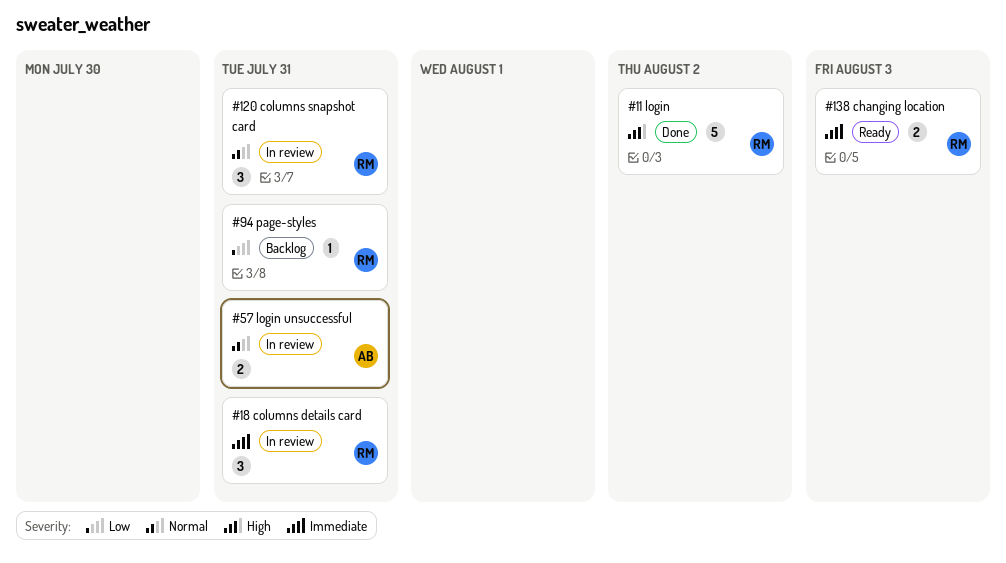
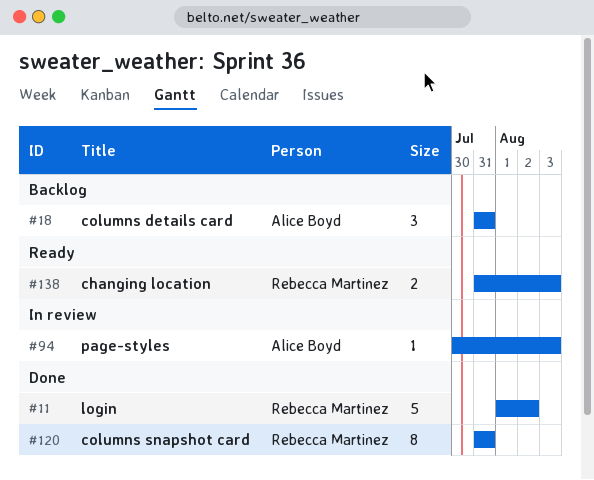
#18, status: In review -> Backlog
#18, owner: Rebecca Martinez -> Alice Boyd
#57: present -> none
#94, status: Backlog -> In review
#94, owner: Rebecca Martinez -> Alice Boyd
#94, due: Jul 31 -> Aug 3
#120, status: In review -> Done
#120, estimate: 3 -> 8

